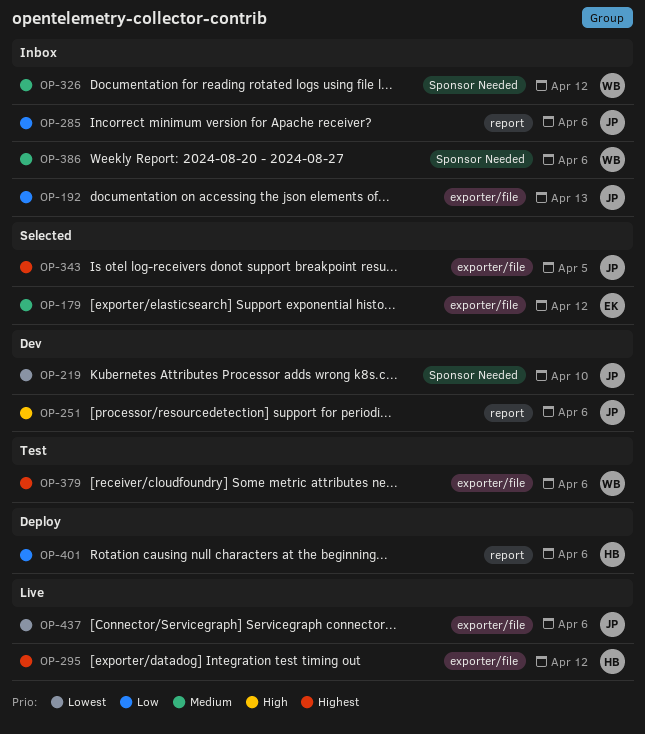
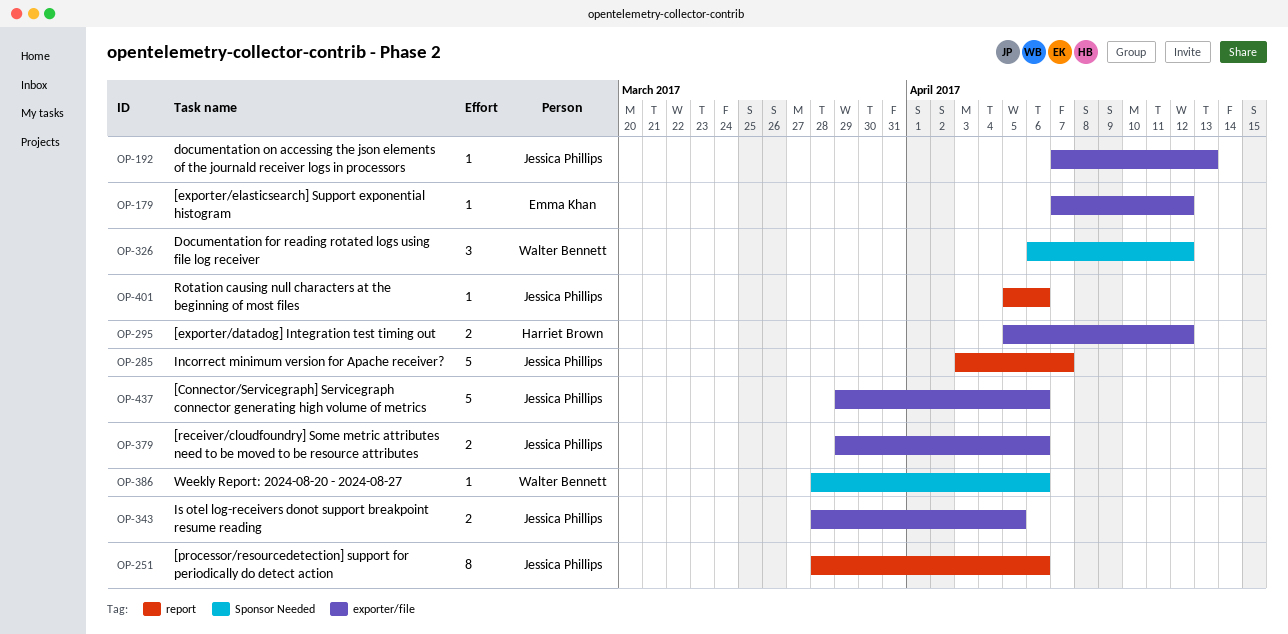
OP-219: present -> none
OP-285, due: Apr 6 -> Apr 7
OP-379, owner: Walter Bennett -> Jessica Phillips
OP-401, owner: Harriet Brown -> Jessica Phillips

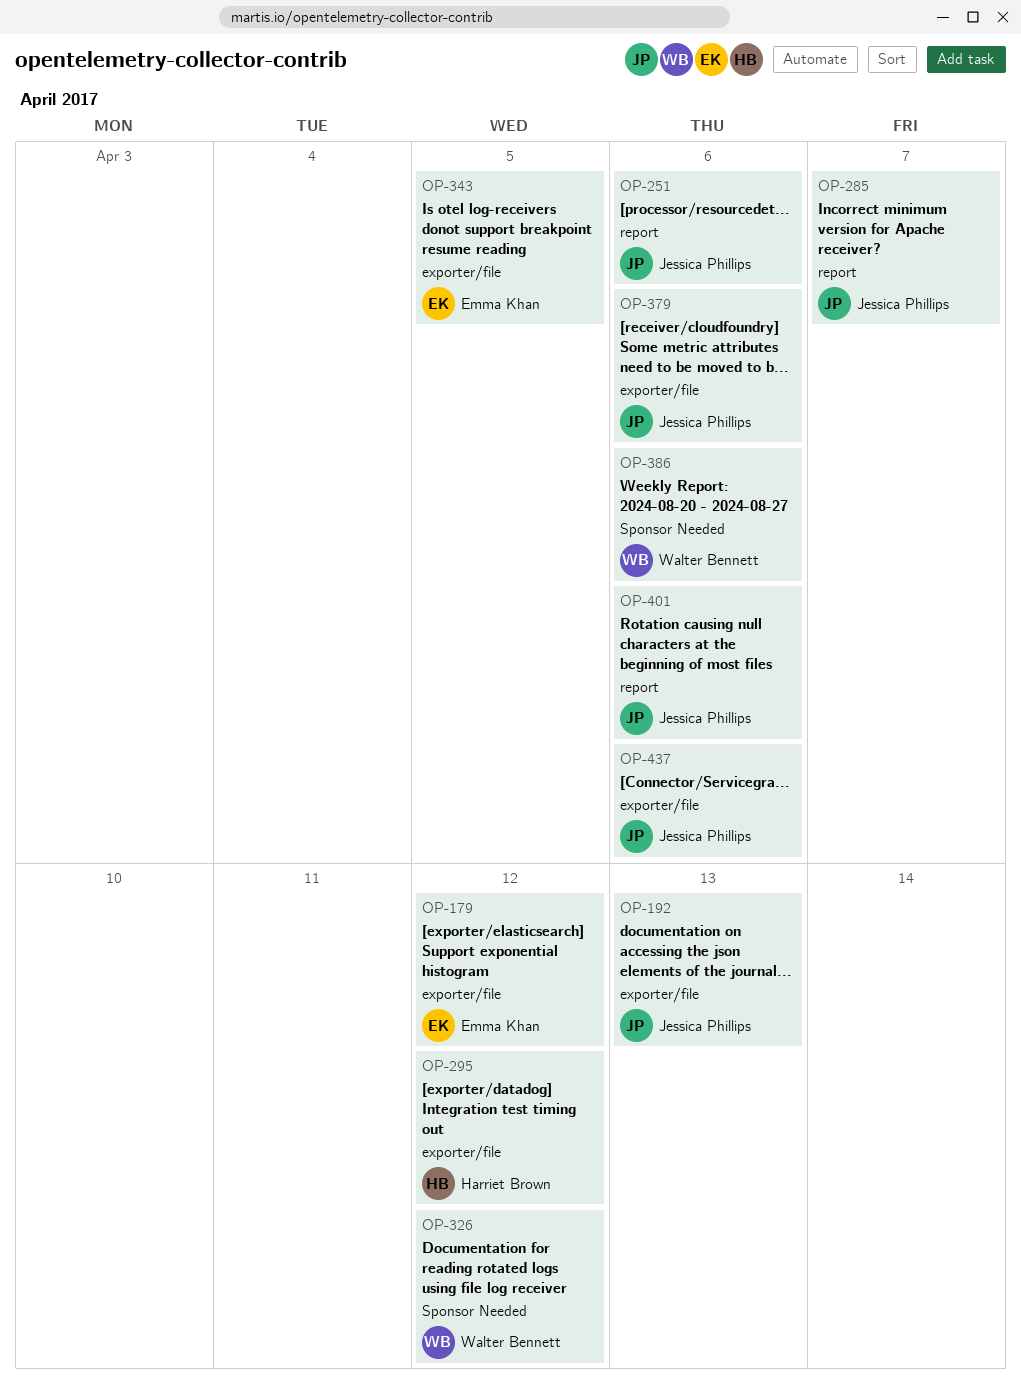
OP-343, owner: Jessica Phillips -> Emma Khan

